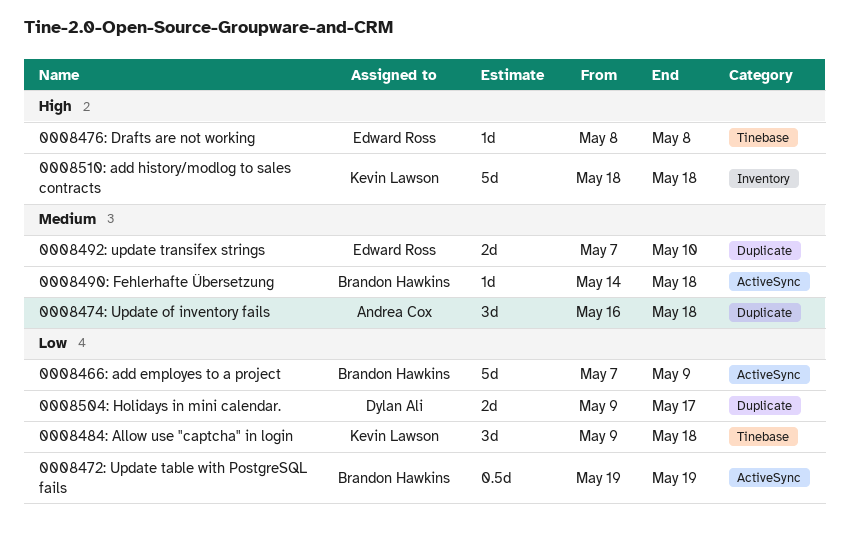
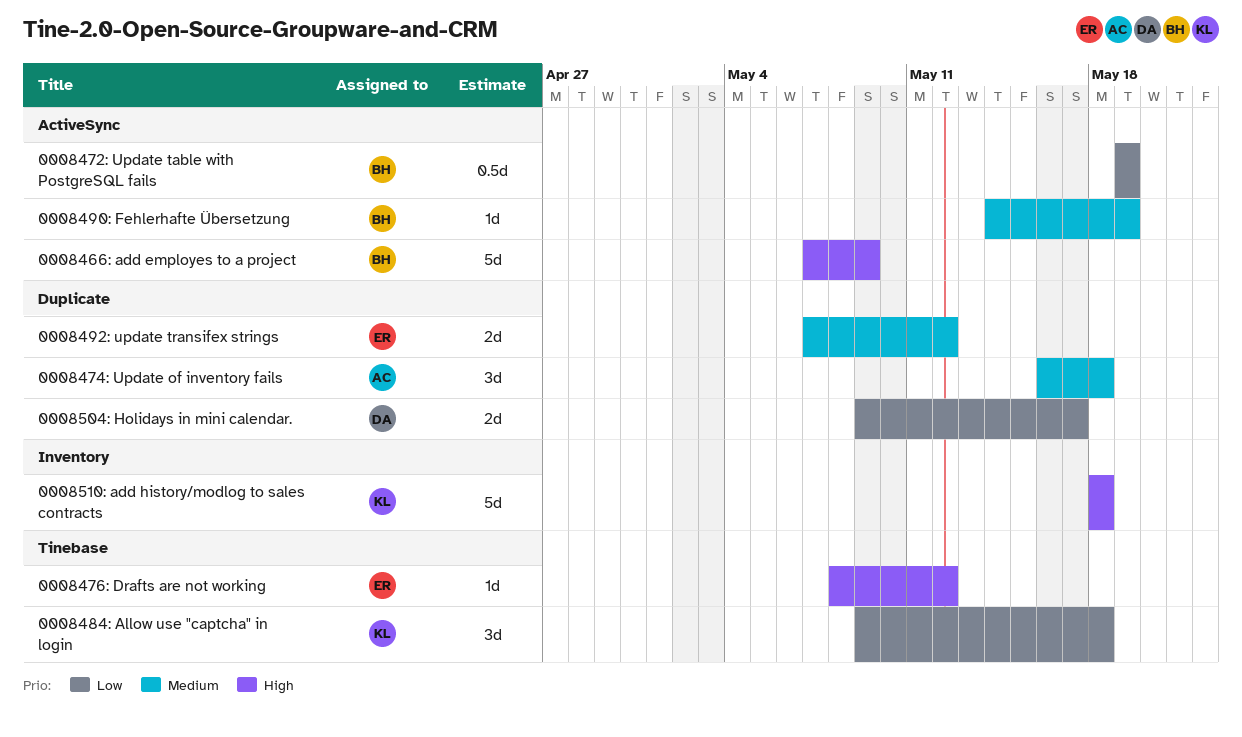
0008466: add employes to a project, priority: Low -> High
0008476: Drafts are not working, due: May 8 -> May 12
0008490: Fehlerhafte Übersetzung, due: May 18 -> May 19
0008492: update transifex strings, due: May 10 -> May 12

